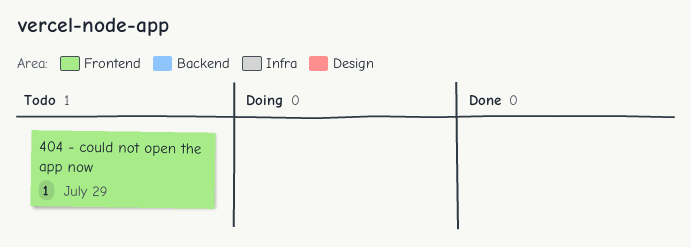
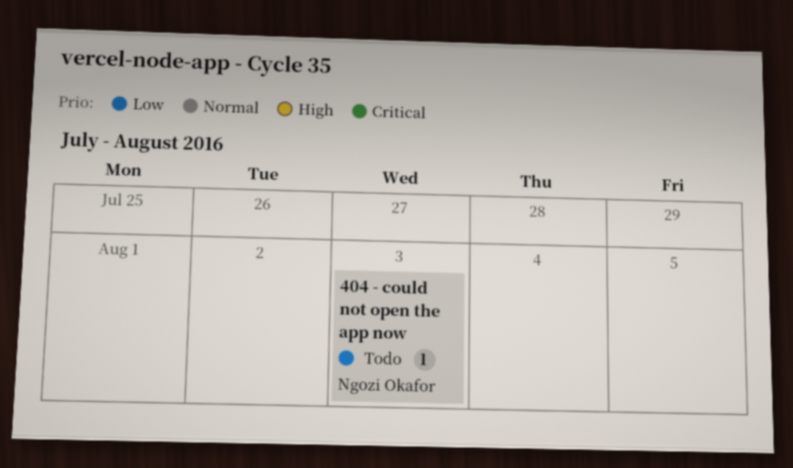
404 - could not open the app now, due: Jul 29 -> Aug 3

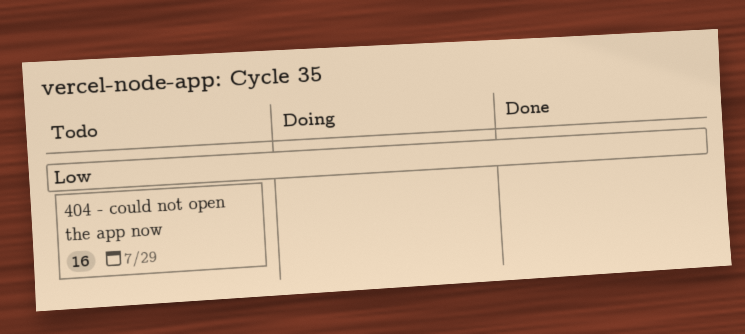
404 - could not open the app now, estimate: 1 -> 16
404 - could not open the app now, due: Aug 3 -> Jul 29

